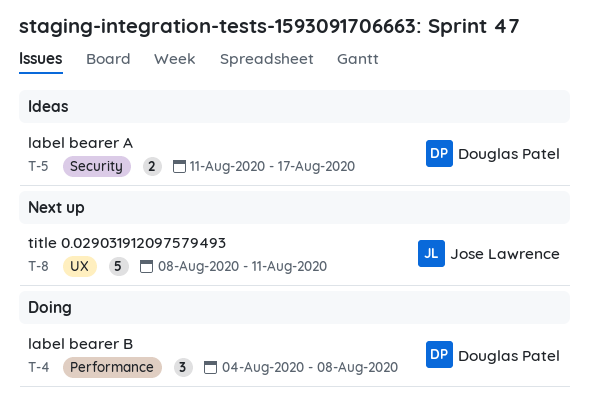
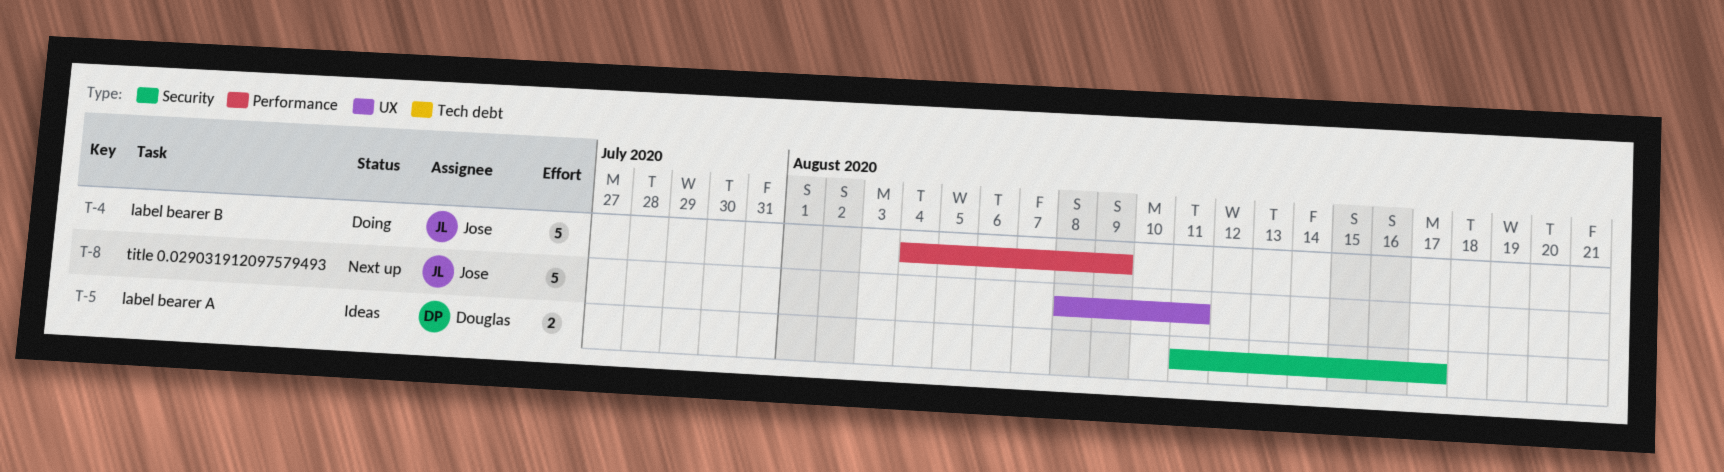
T-4, owner: Douglas Patel -> Jose Lawrence
T-4, estimate: 3 -> 5
T-4, due: Aug 8 -> Aug 9

